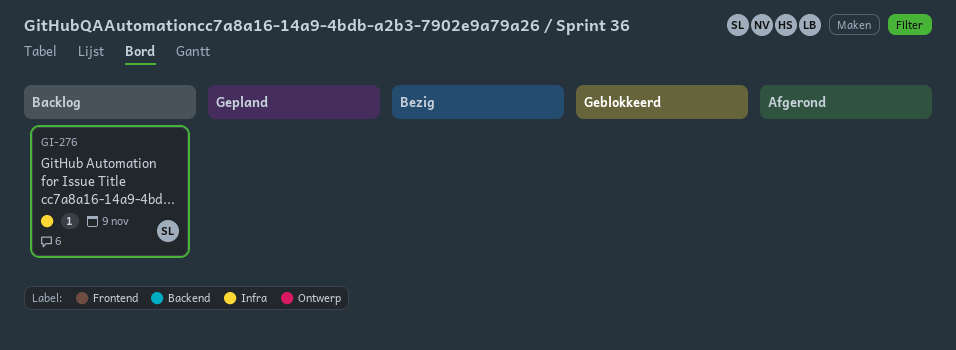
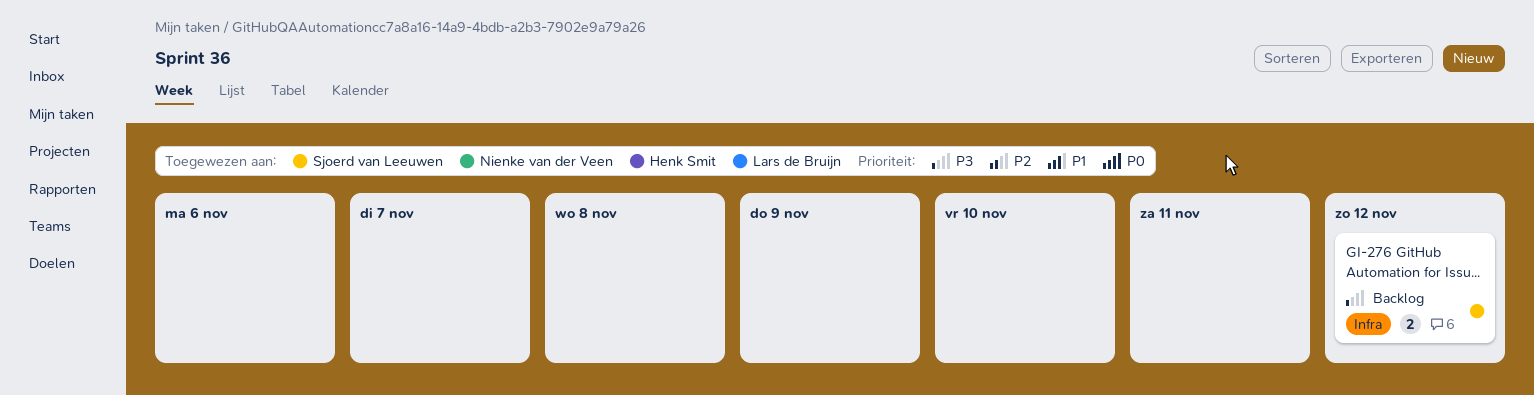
GI-276, estimate: 1 -> 2
GI-276, due: Nov 9 -> Nov 12

